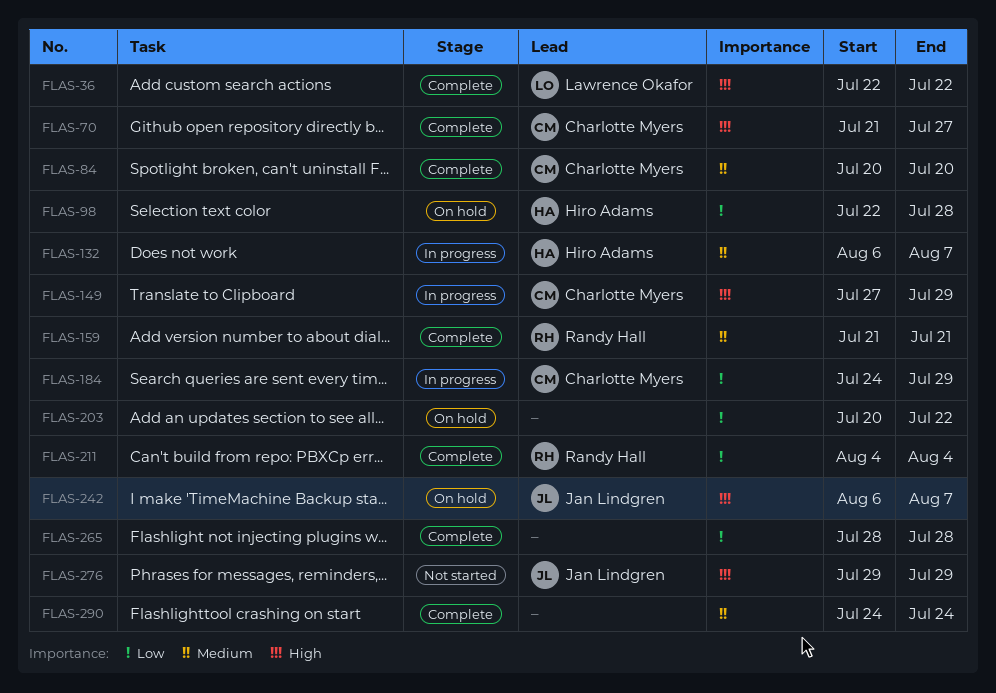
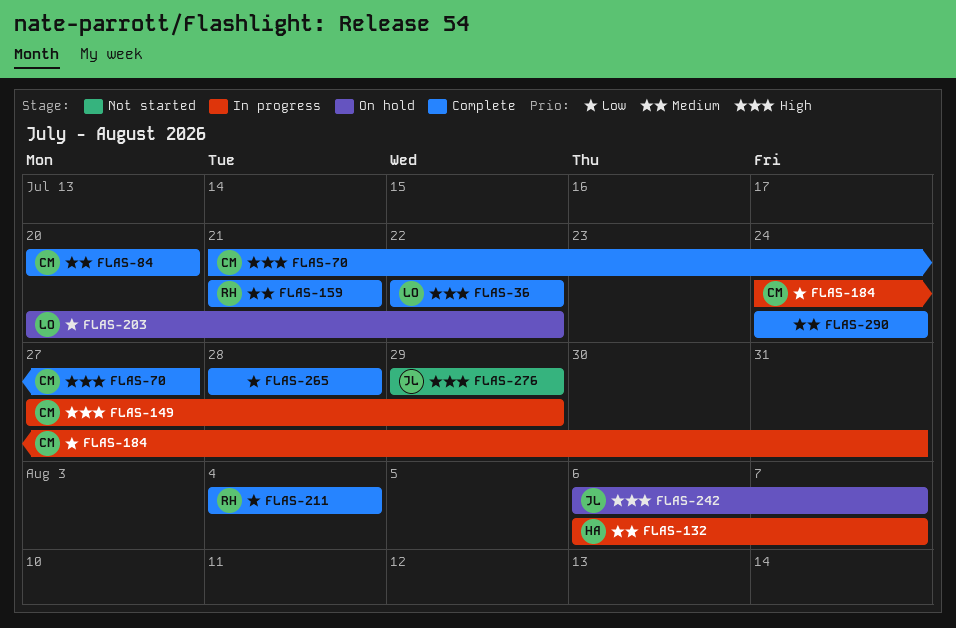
FLAS-98: present -> none
FLAS-184, due: Jul 29 -> Jul 31
FLAS-203, owner: none -> Lawrence Okafor

